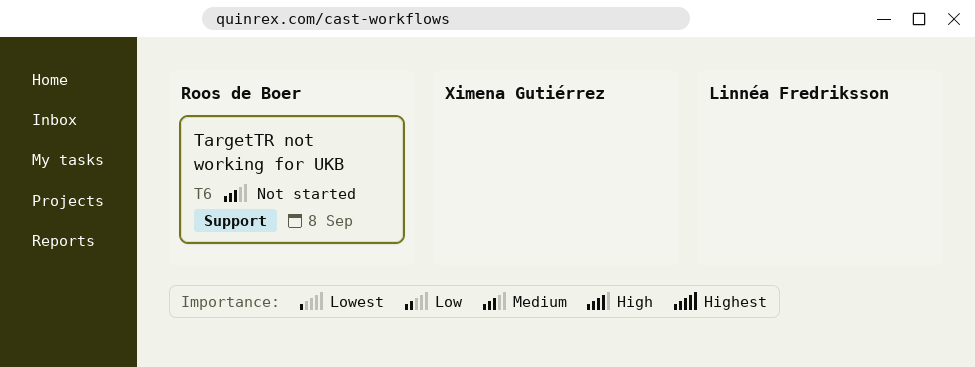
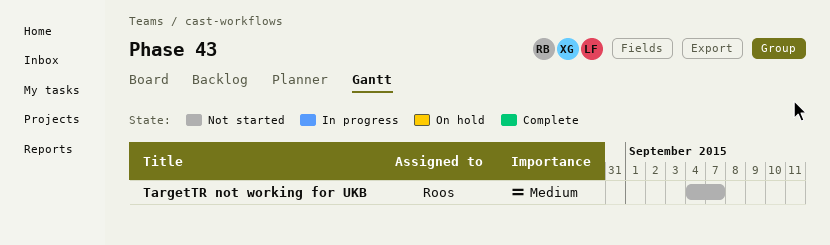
TargetTR not working for UKB, due: Sep 8 -> Sep 7

